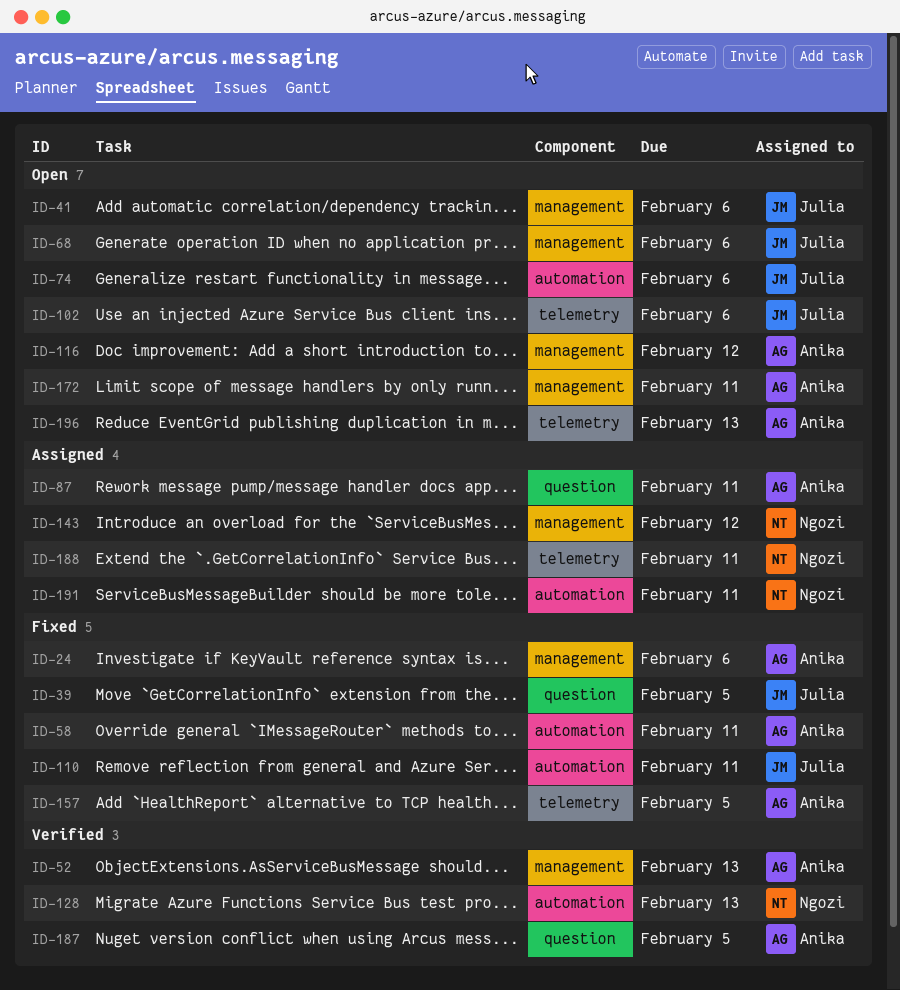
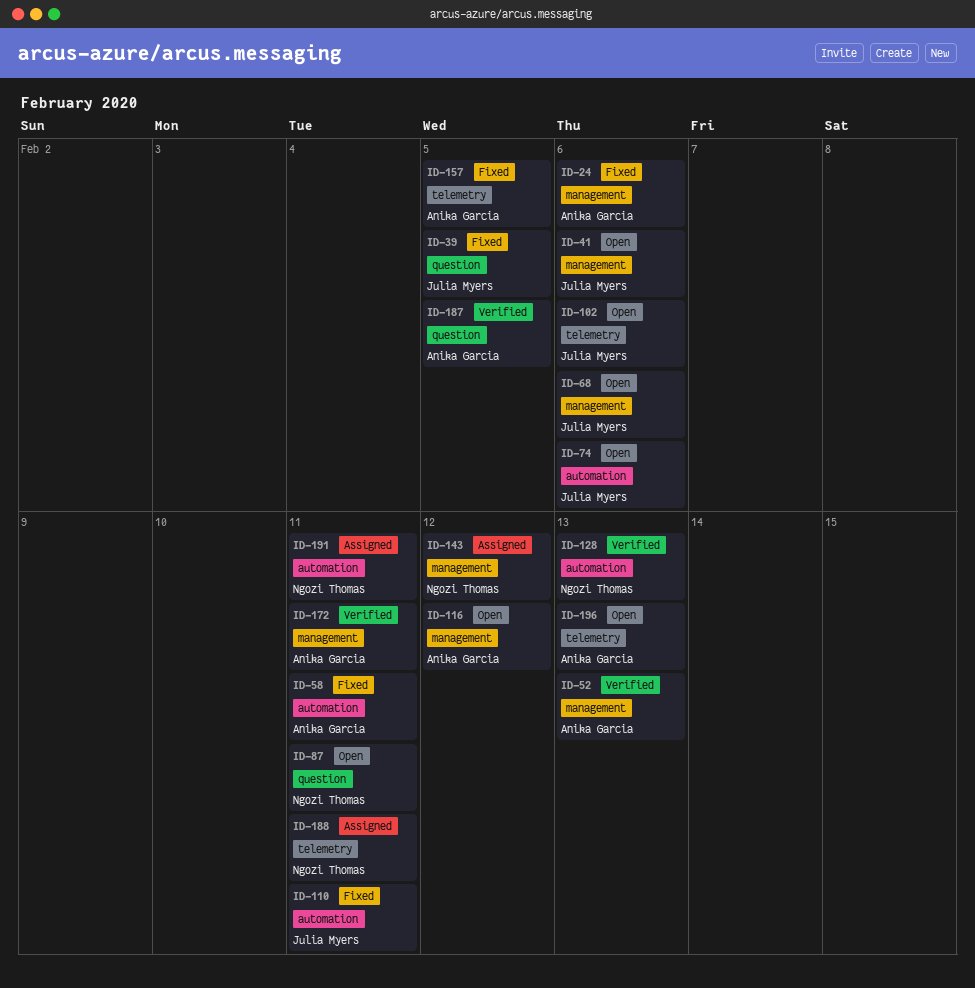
ID-87, status: Assigned -> Open
ID-87, owner: Anika Garcia -> Ngozi Thomas
ID-172, status: Open -> Verified

